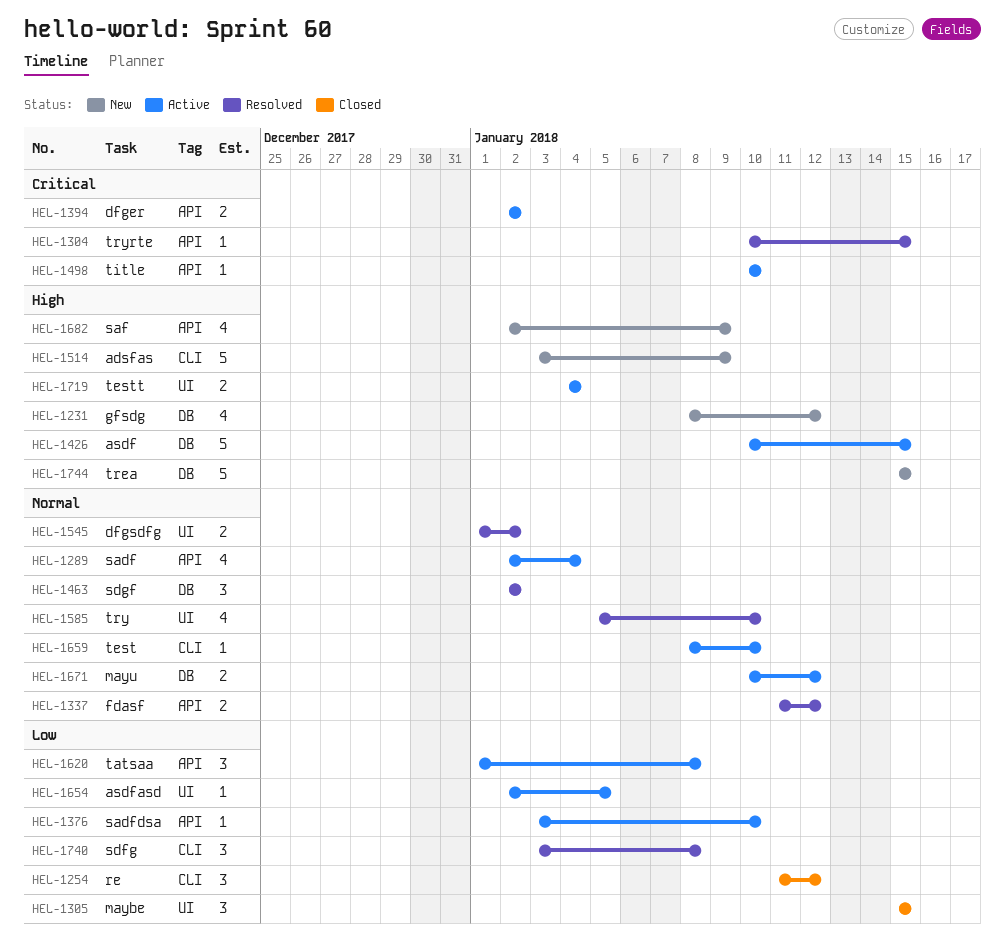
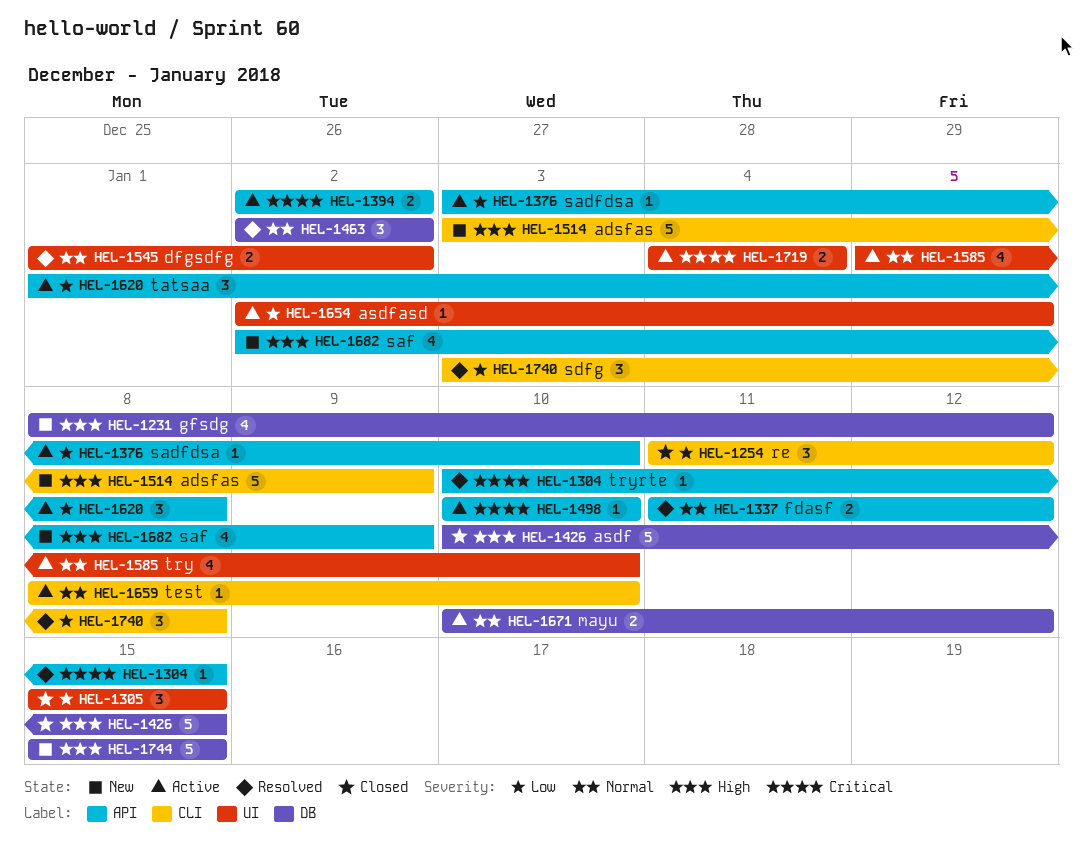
HEL-1289: present -> none
HEL-1426, status: Active -> Closed
HEL-1585, status: Resolved -> Active
HEL-1719, priority: High -> Critical

